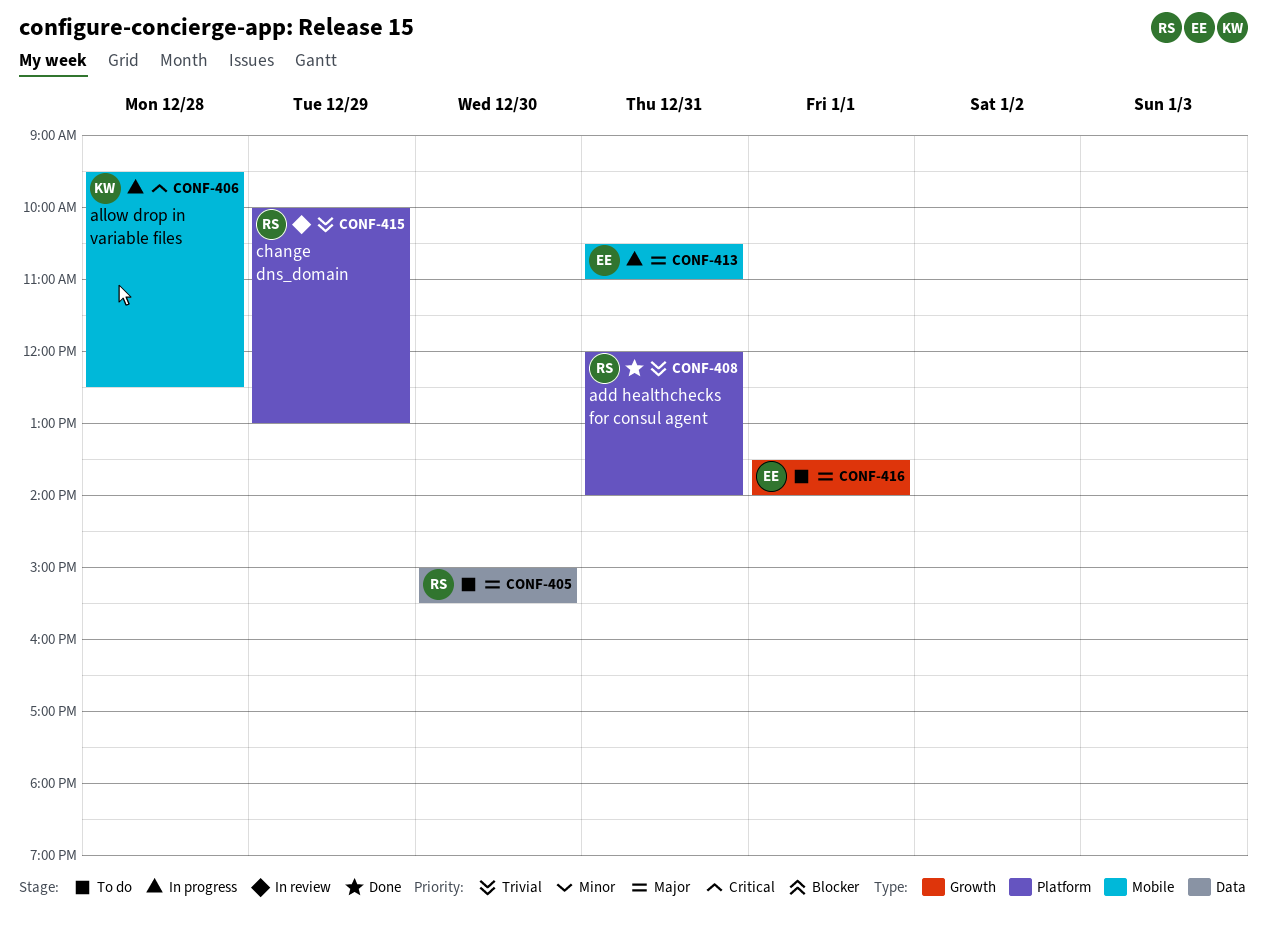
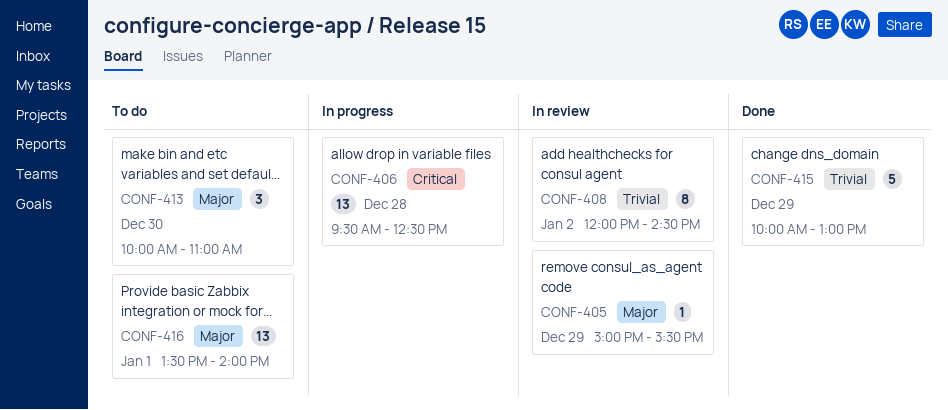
CONF-405, status: To do -> In review
CONF-405, day: Dec 30 -> Dec 29
CONF-408, status: Done -> In review
CONF-408, day: Dec 31 -> Jan 2
CONF-408, ends: 14:00 -> 14:30
CONF-413, status: In progress -> To do
CONF-413, day: Dec 31 -> Dec 30
CONF-413, begins: 10:30 -> 10:00
CONF-415, status: In review -> Done

